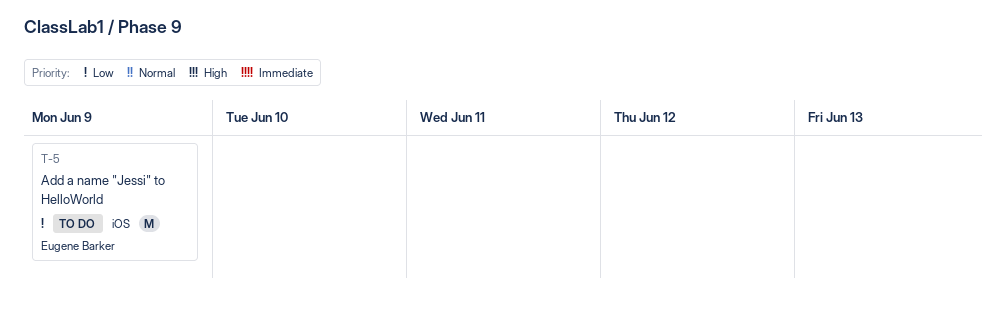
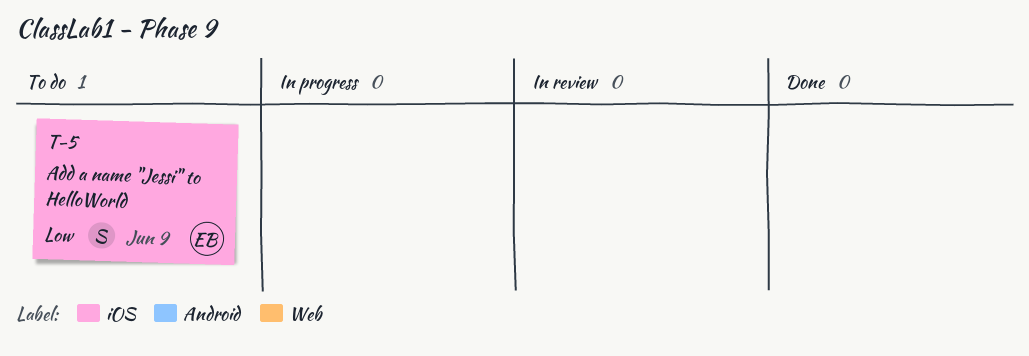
T-5, estimate: M -> S

